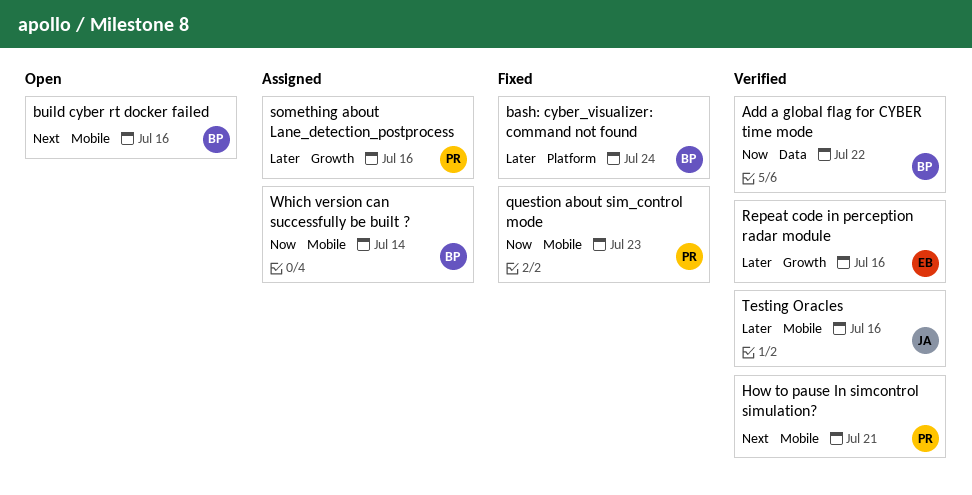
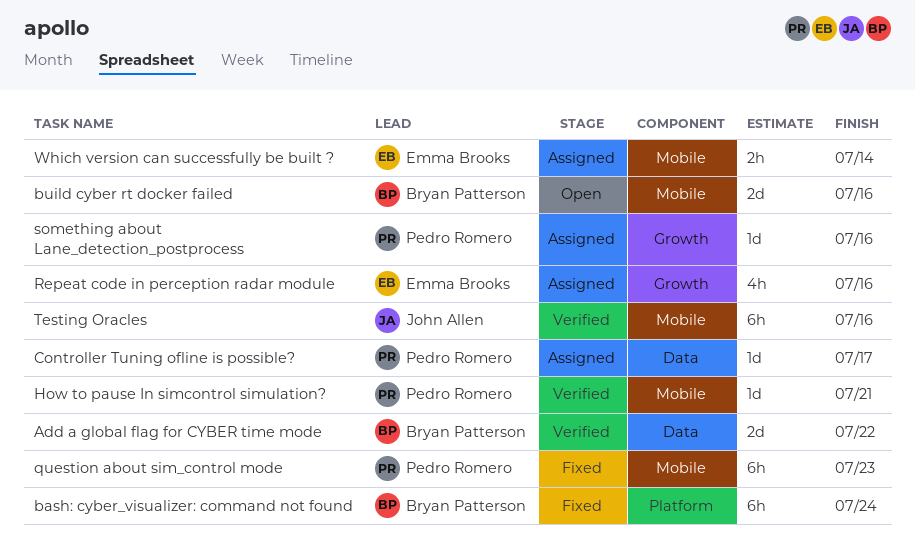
Controller Tuning ofline is possible?: none -> present
Repeat code in perception radar module, status: Verified -> Assigned
Which version can successfully be built ?, owner: Bryan Patterson -> Emma Brooks

